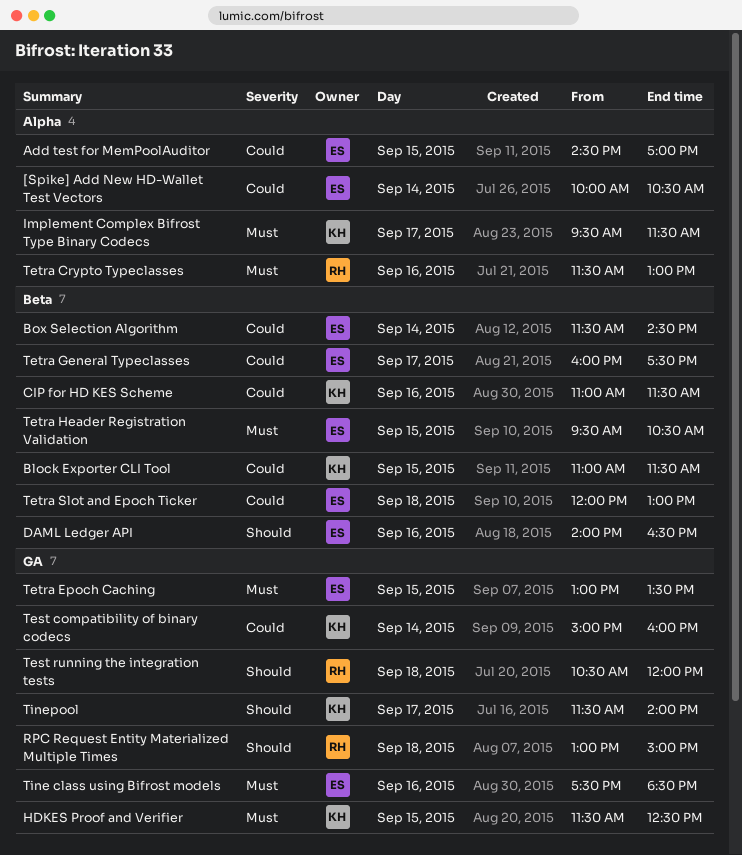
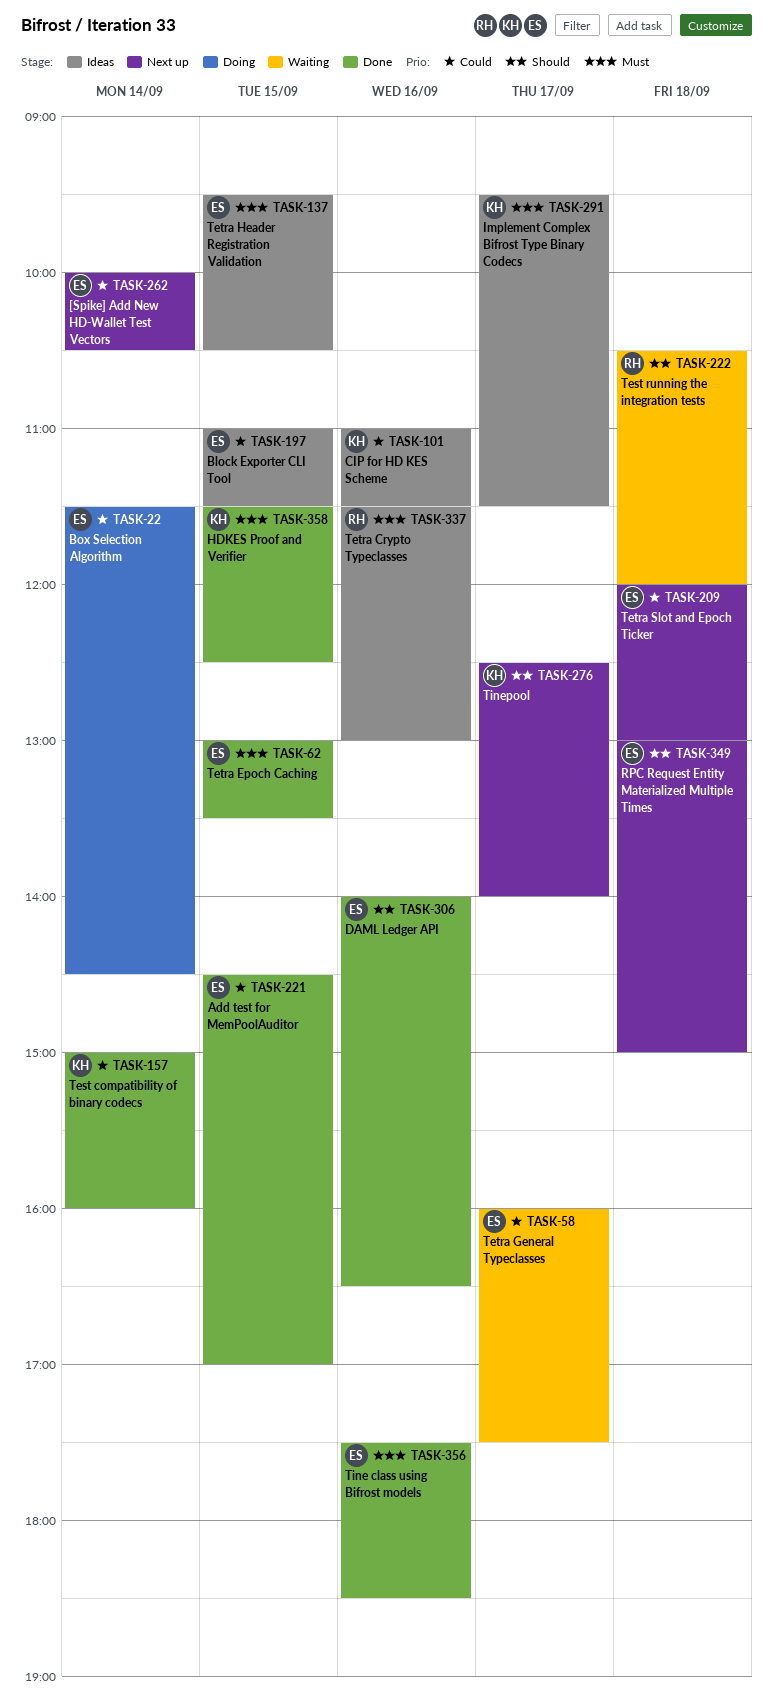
Block Exporter CLI Tool, owner: KH -> ES
RPC Request Entity Materialized Multiple Times, owner: RH -> ES
Tinepool, begins: 11:30 -> 12:30

